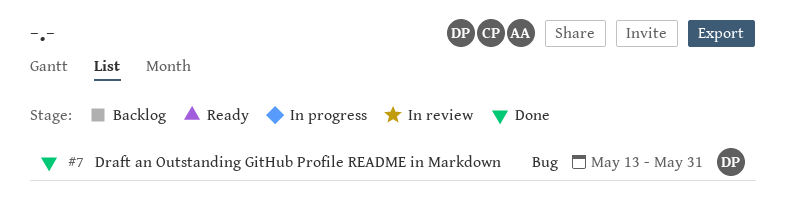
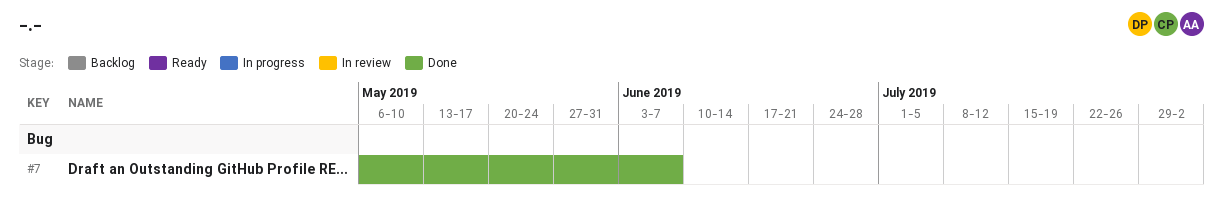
#7, start: May 13 -> May 6
#7, due: May 31 -> Jun 7

